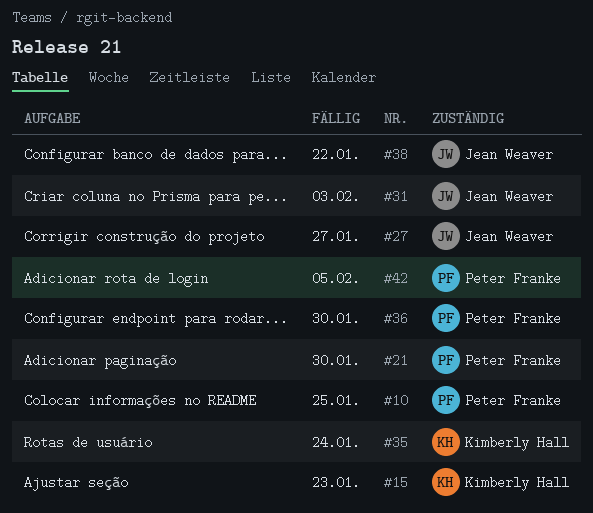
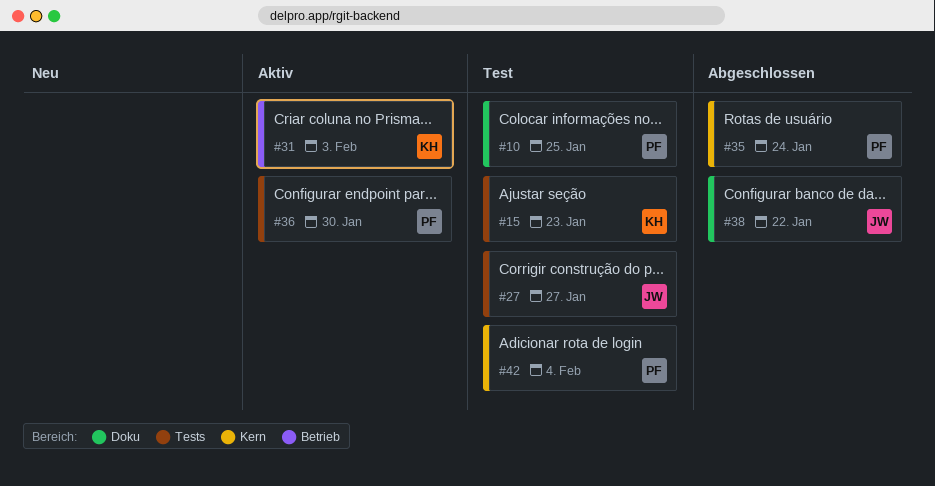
#21: present -> none
#31, owner: Jean Weaver -> Kimberly Hall
#35, owner: Kimberly Hall -> Peter Franke
#42, due: Feb 5 -> Feb 4

